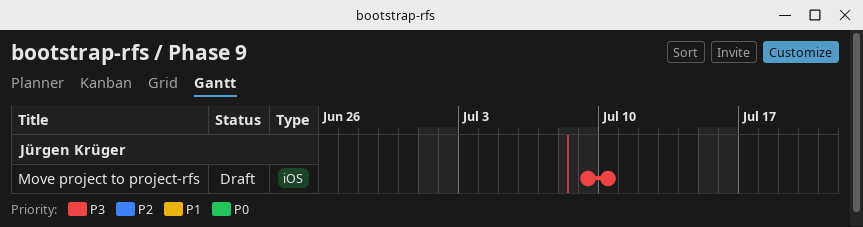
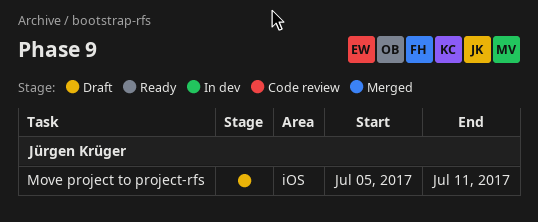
Move project to project-rfs, start: Jul 9 -> Jul 5
Move project to project-rfs, due: Jul 10 -> Jul 11

